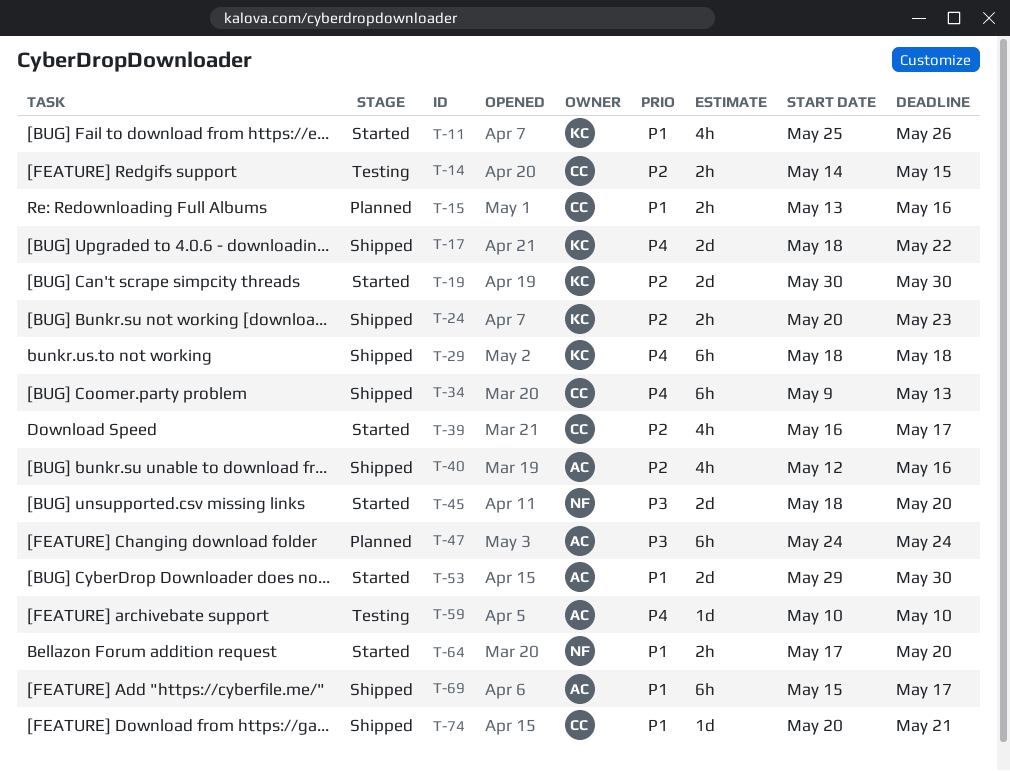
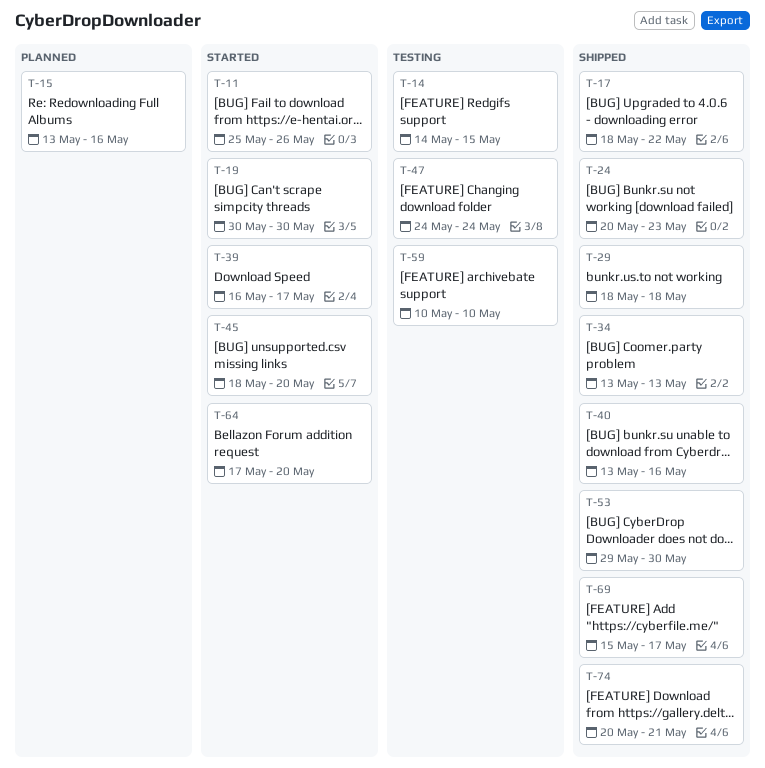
T-34, start: May 9 -> May 13
T-40, start: May 12 -> May 13
T-47, status: Planned -> Testing
T-53, status: Started -> Shipped

